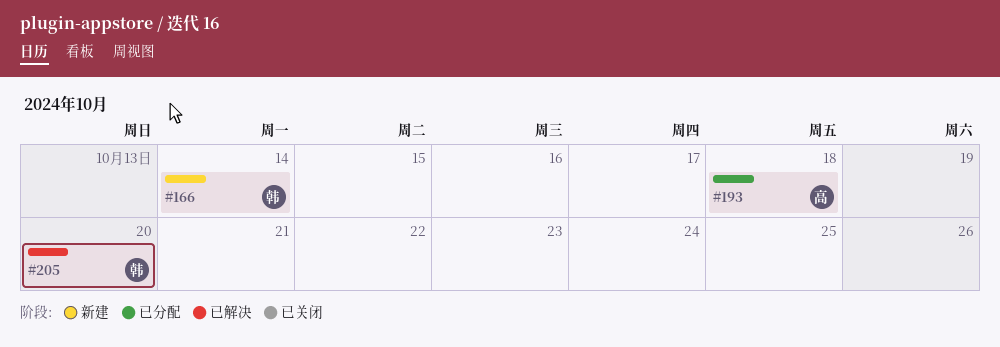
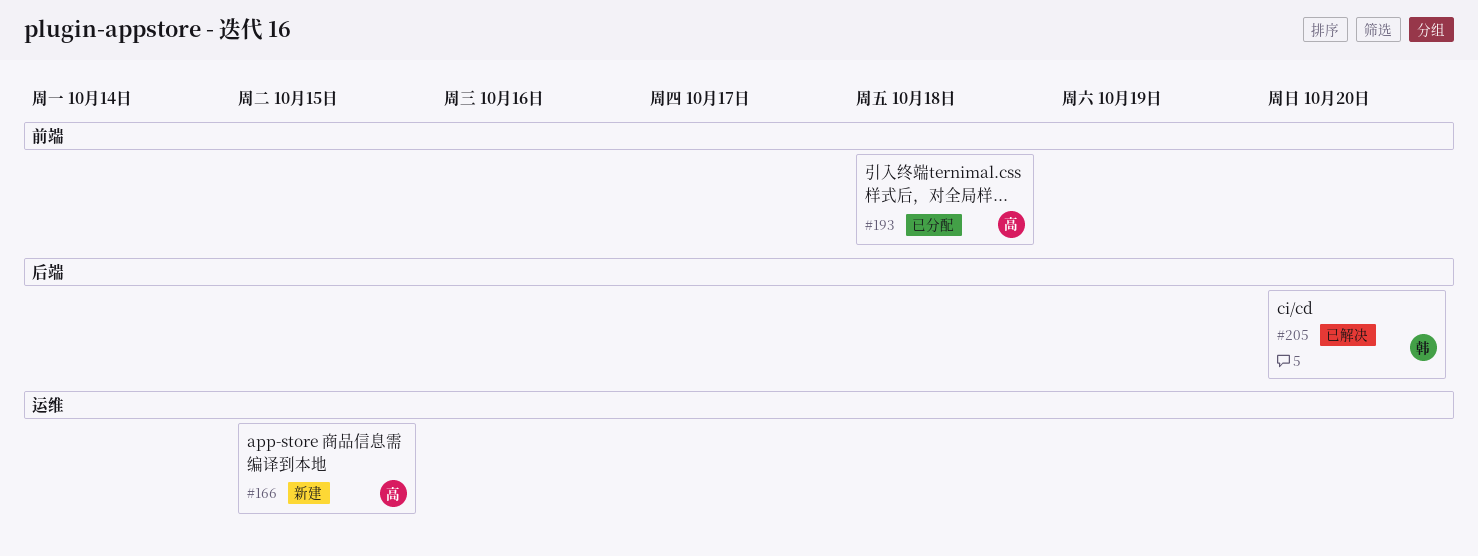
#166, owner: 韩 -> 高
#166, due: Oct 14 -> Oct 15

